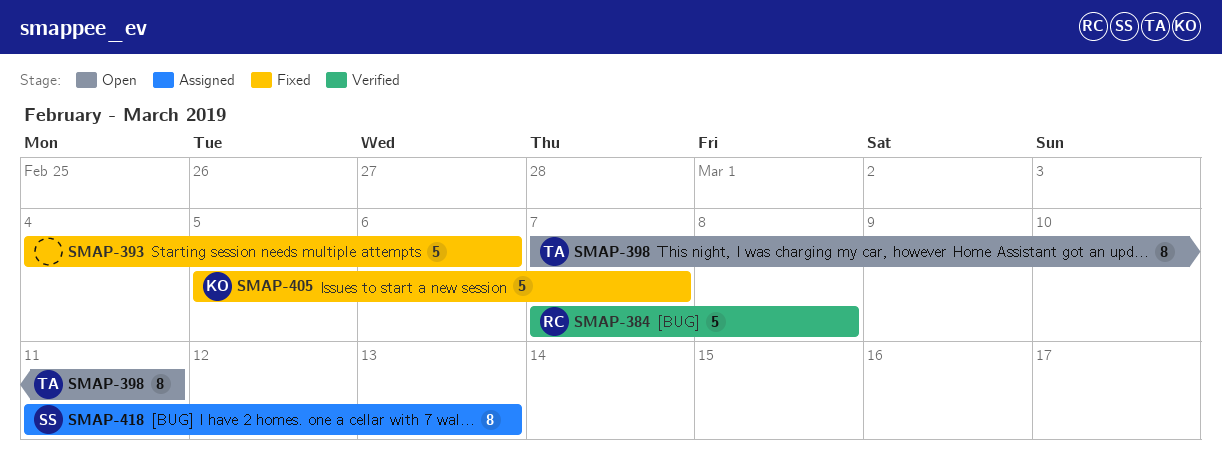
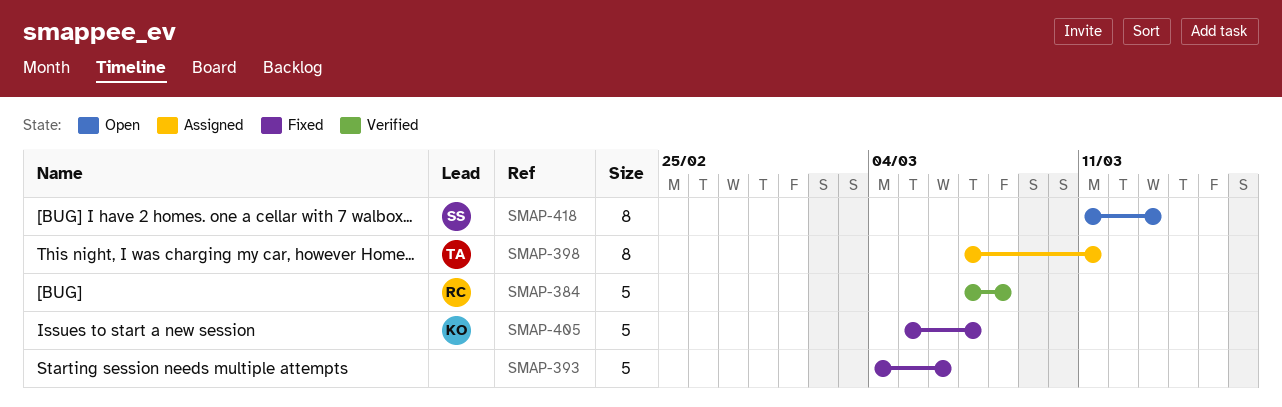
SMAP-398, status: Open -> Assigned
SMAP-418, status: Assigned -> Open

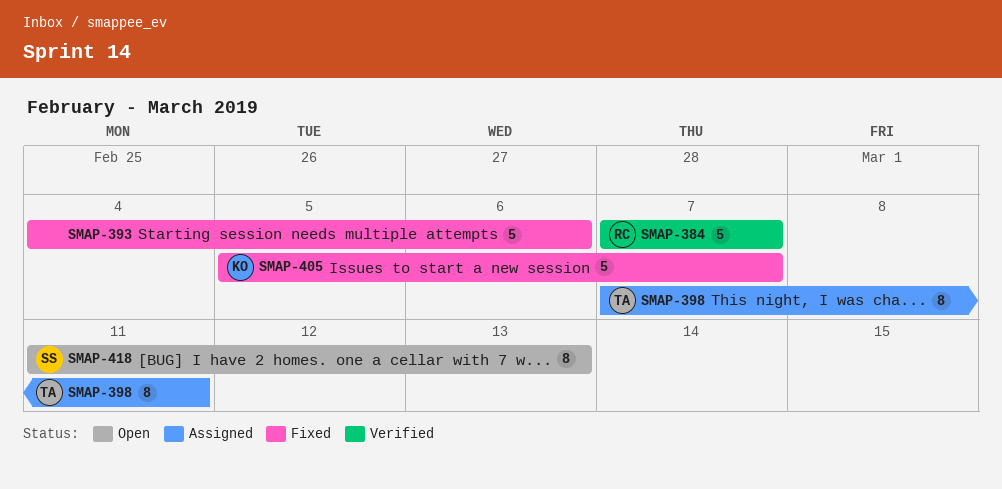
SMAP-384, due: Mar 8 -> Mar 7

